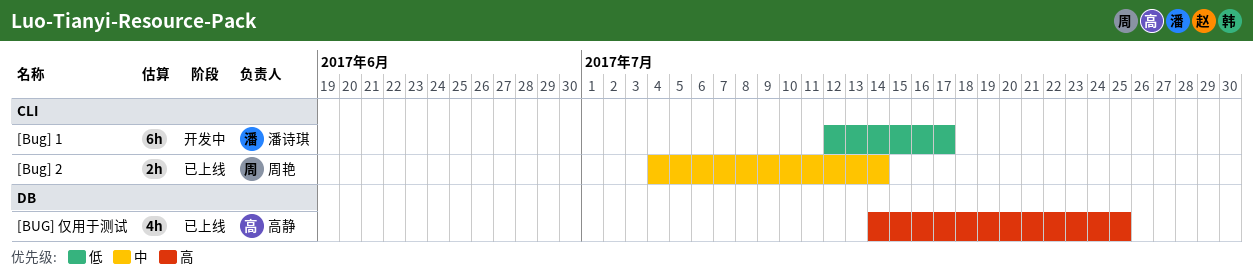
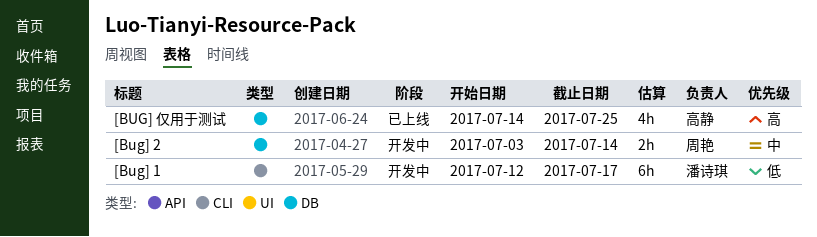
[Bug] 2, status: 已上线 -> 开发中
[Bug] 2, label: CLI -> DB
[Bug] 2, start: Jul 4 -> Jul 3

